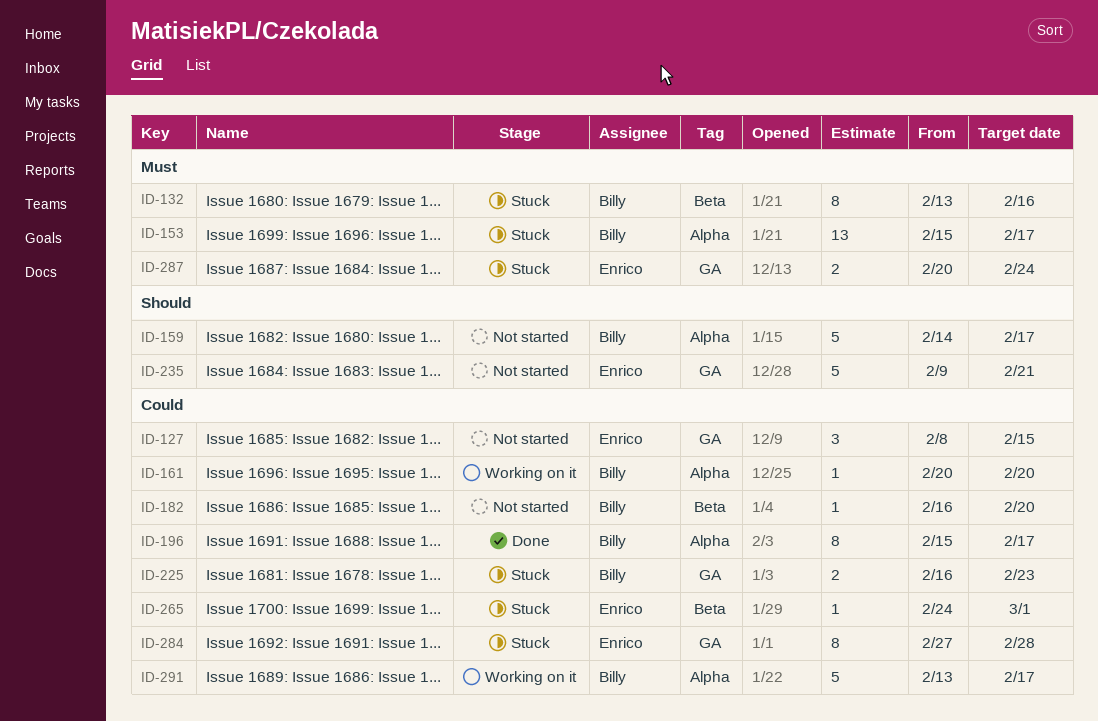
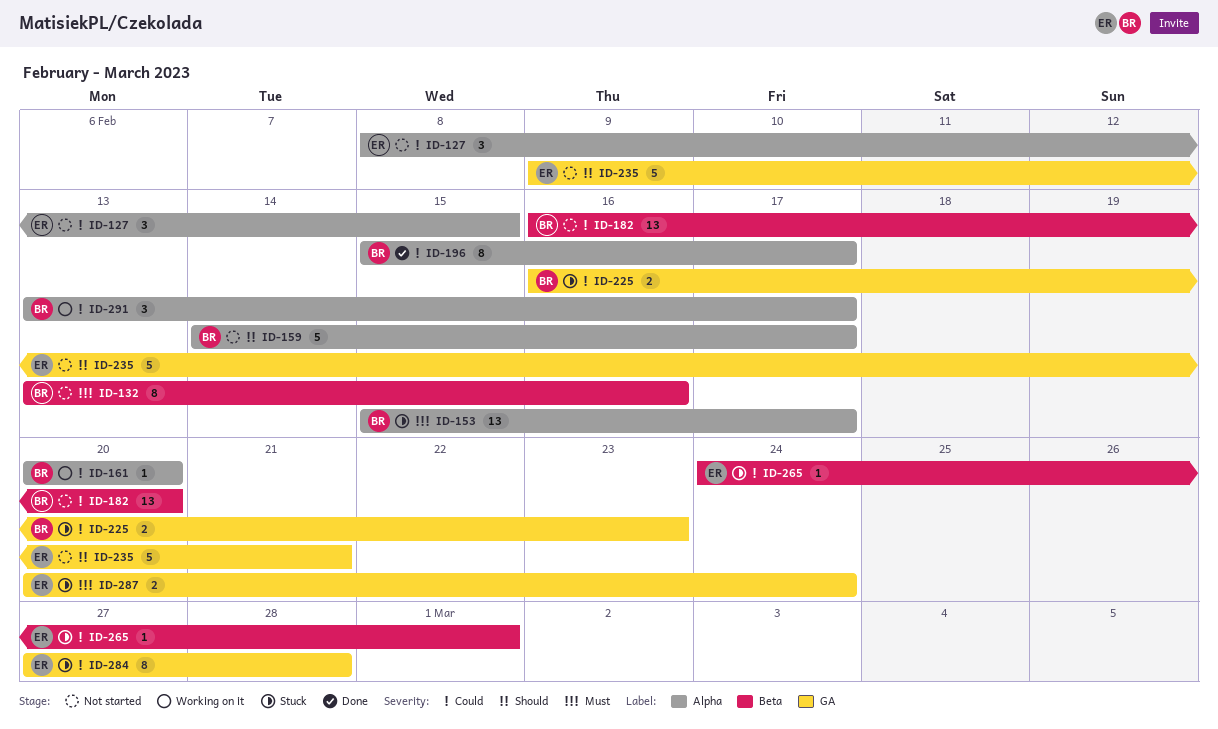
ID-127, label: GA -> Alpha
ID-132, status: Stuck -> Not started
ID-182, estimate: 1 -> 13
ID-291, estimate: 5 -> 3

